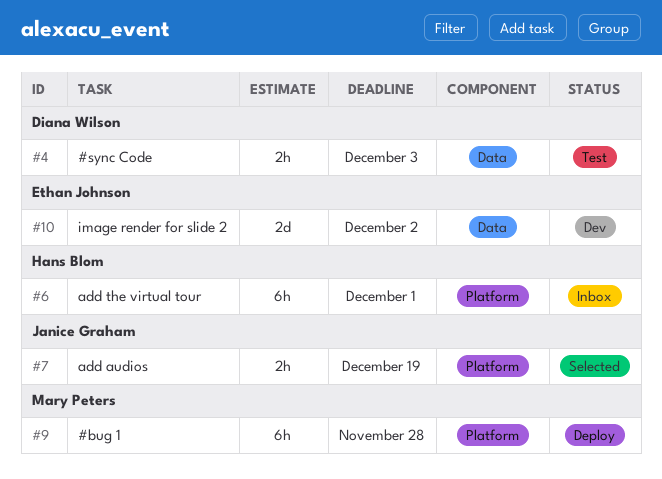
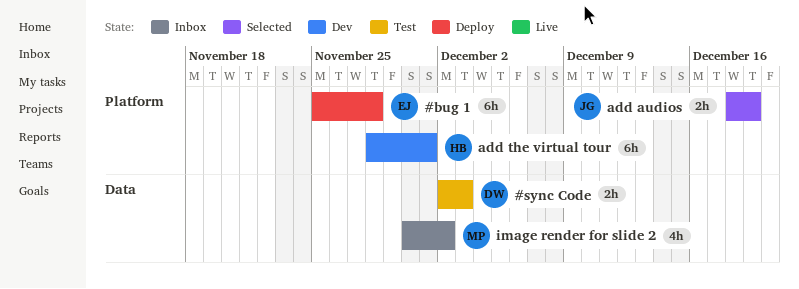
#bug 1, owner: Mary Peters -> Ethan Johnson
add the virtual tour, status: Inbox -> Dev
image render for slide 2, status: Dev -> Inbox
image render for slide 2, owner: Ethan Johnson -> Mary Peters
image render for slide 2, estimate: 2d -> 4h

